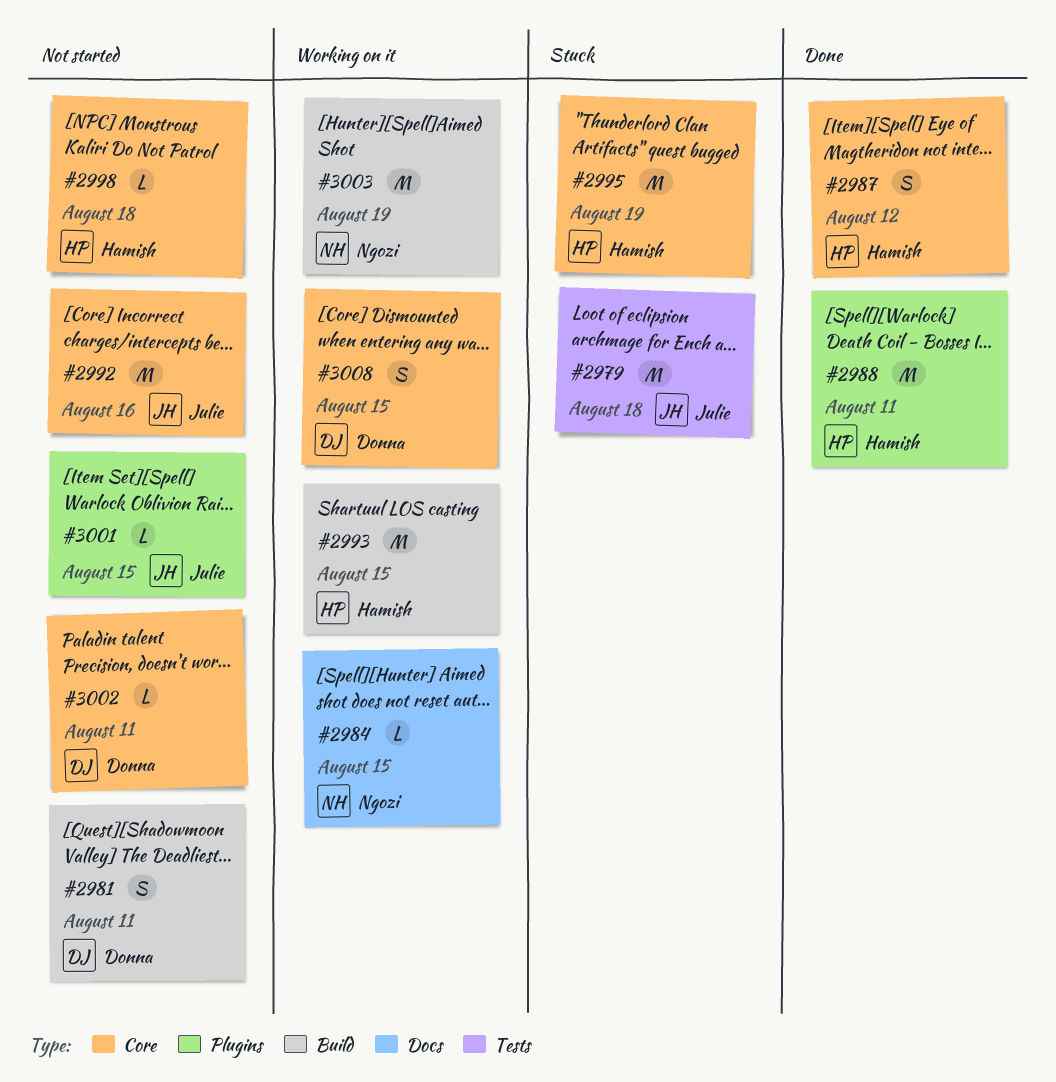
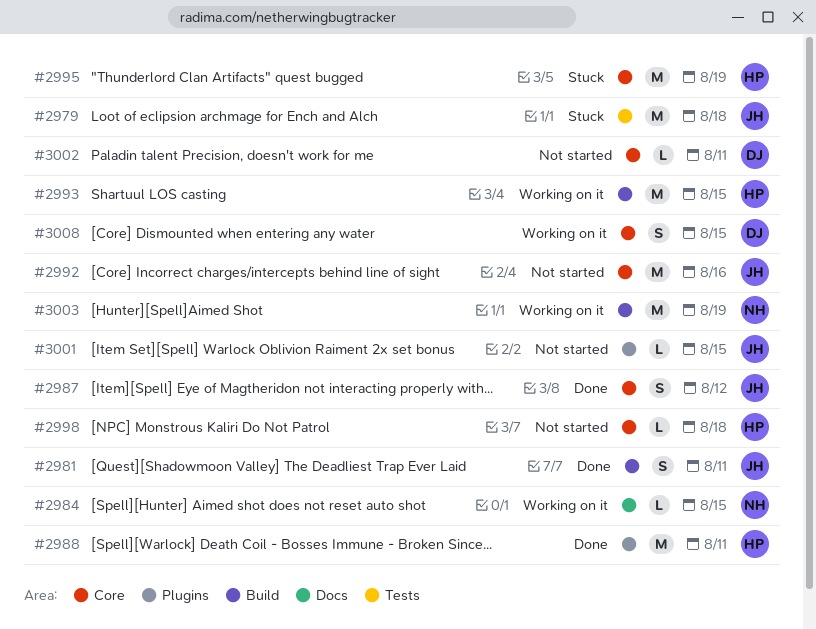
#2981, status: Not started -> Done
#2981, owner: Donna -> Julie
#2987, owner: Hamish -> Julie

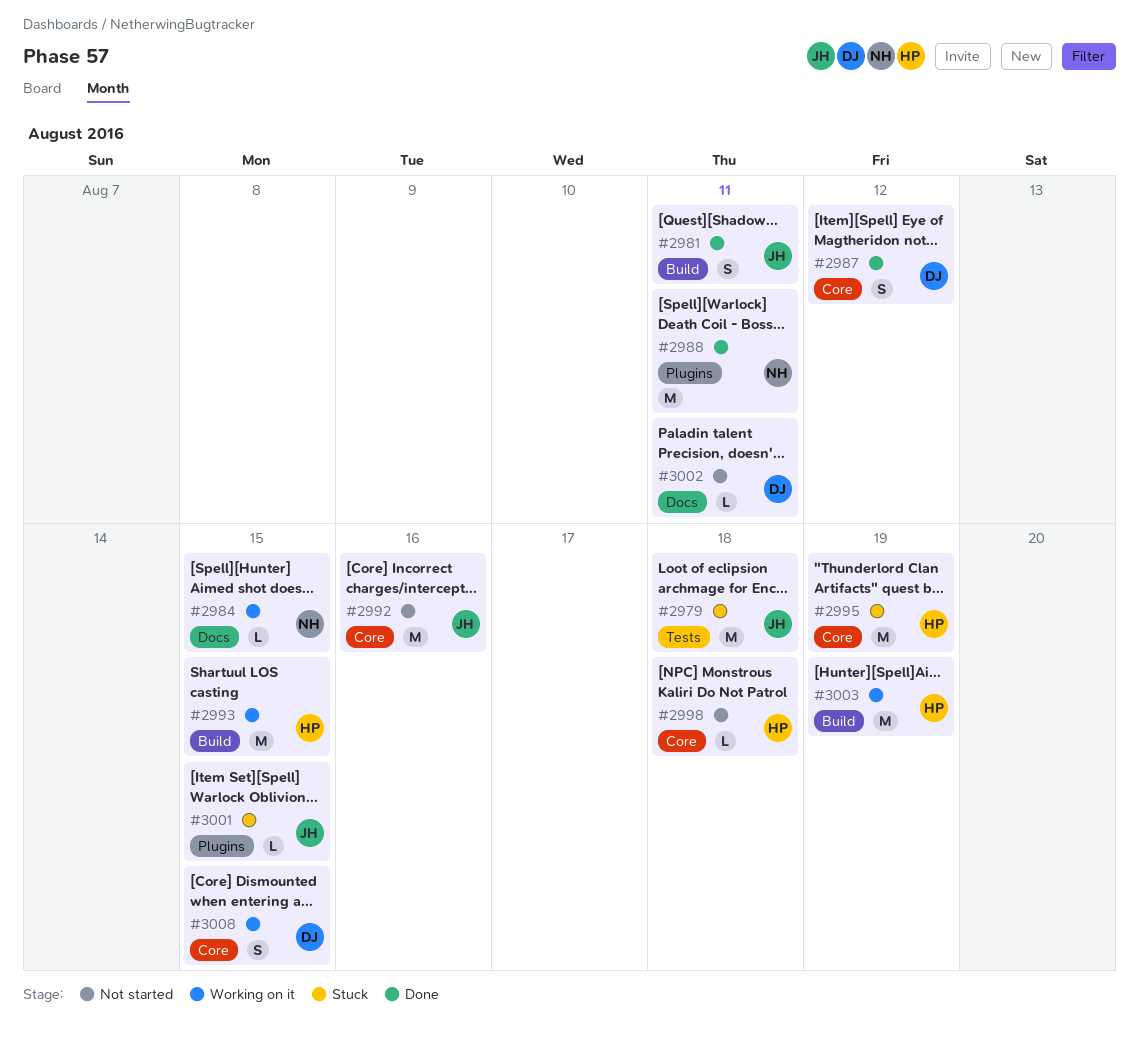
#2987, owner: JH -> DJ
#2988, owner: HP -> NH
#3001, status: Not started -> Stuck
#3002, label: Core -> Docs
#3003, owner: NH -> HP

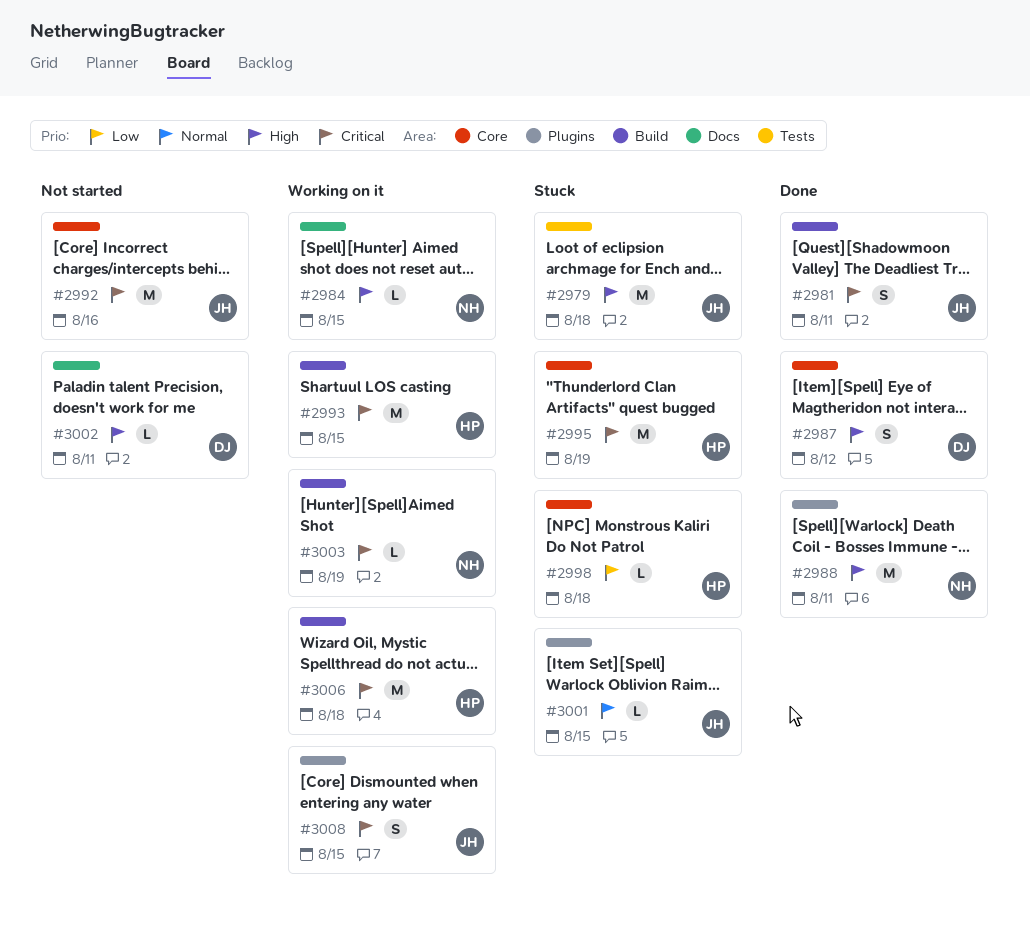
#2998, status: Not started -> Stuck
#3003, owner: HP -> NH
#3003, estimate: M -> L
#3006: none -> present
#3008, owner: DJ -> JH
#3008, label: Core -> Plugins

